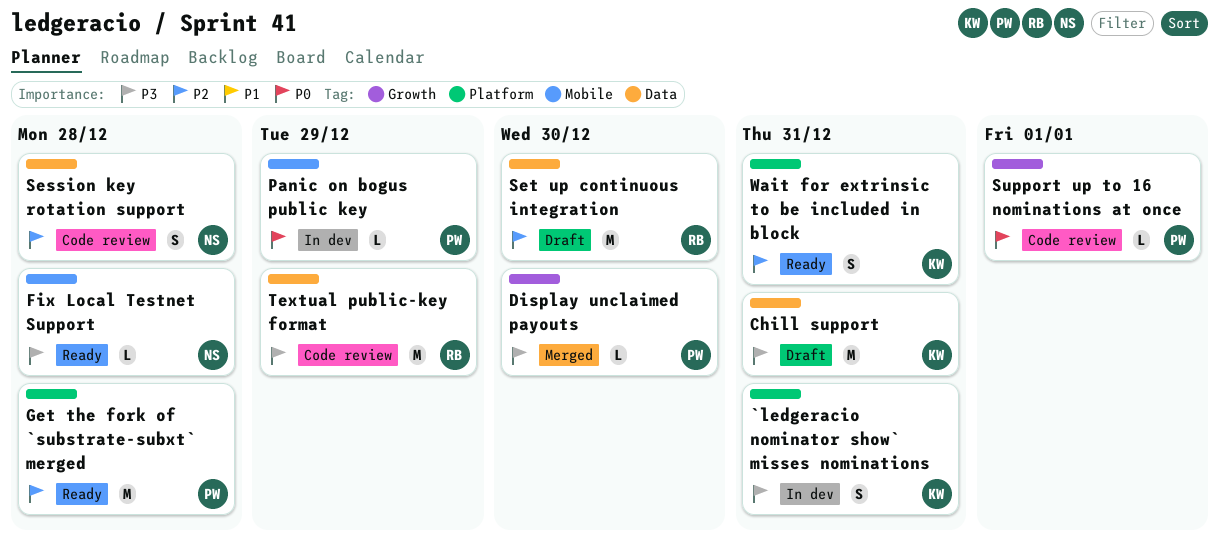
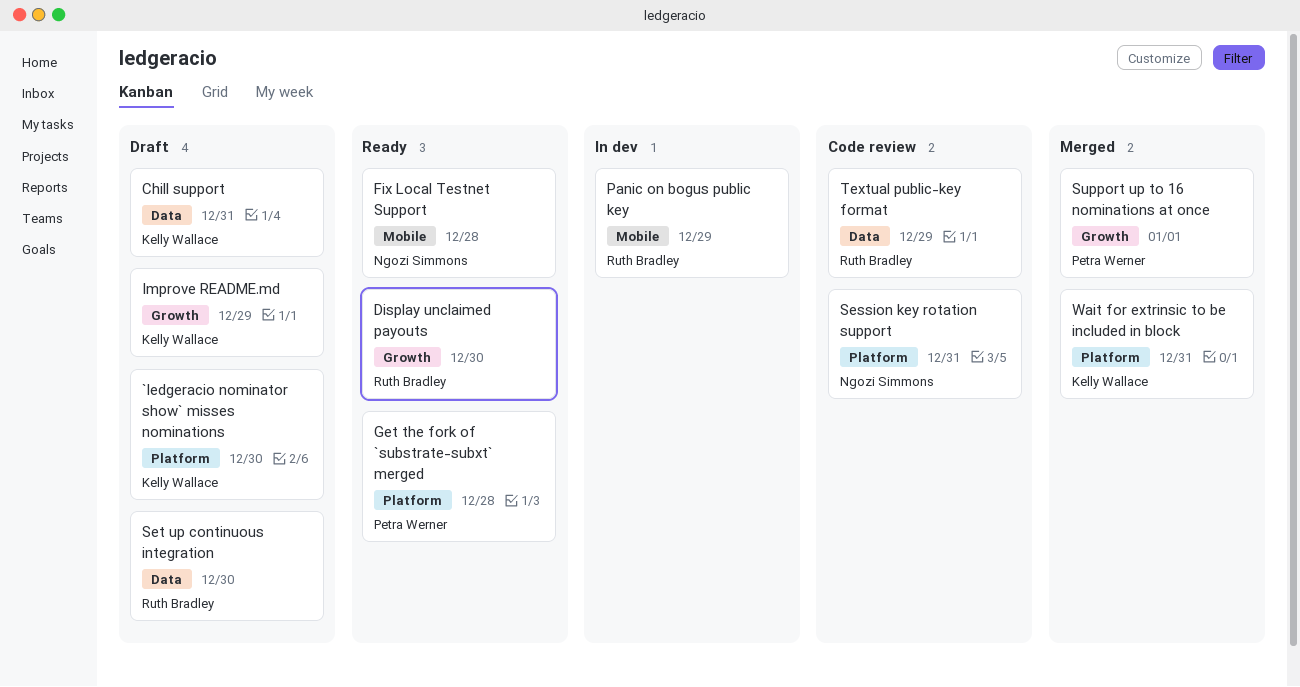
`ledgeracio nominator show` misses nominations, status: In dev -> Draft
`ledgeracio nominator show` misses nominations, due: Dec 31 -> Dec 30
Display unclaimed payouts, status: Merged -> Ready
Display unclaimed payouts, owner: Petra Werner -> Ruth Bradley
Improve README.md: none -> present
Panic on bogus public key, owner: Petra Werner -> Ruth Bradley
Session key rotation support, label: Data -> Platform
Session key rotation support, due: Dec 28 -> Dec 31
Support up to 16 nominations at once, status: Code review -> Merged
Wait for extrinsic to be included in block, status: Ready -> Merged

